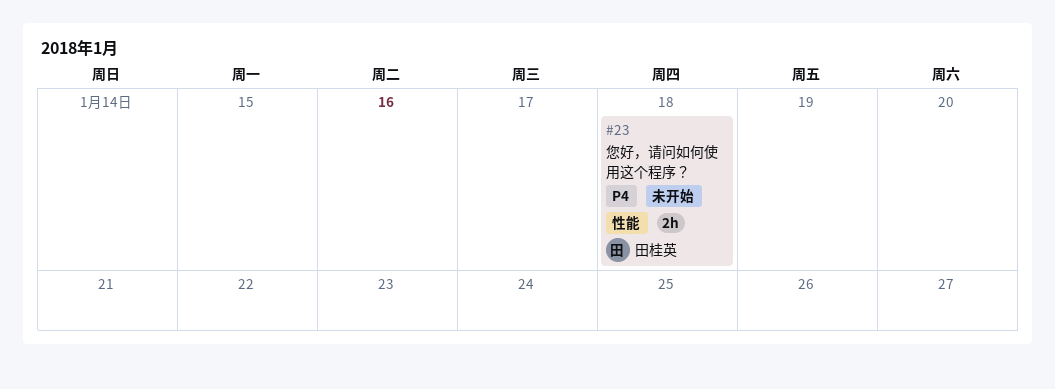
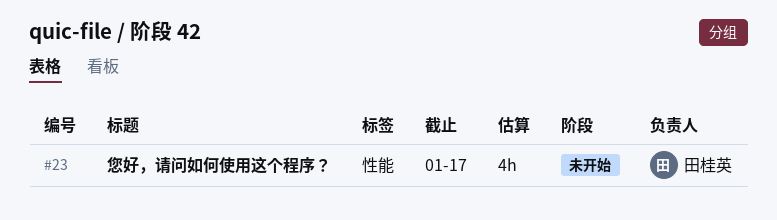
#23, estimate: 2h -> 4h
#23, due: Jan 18 -> Jan 17

